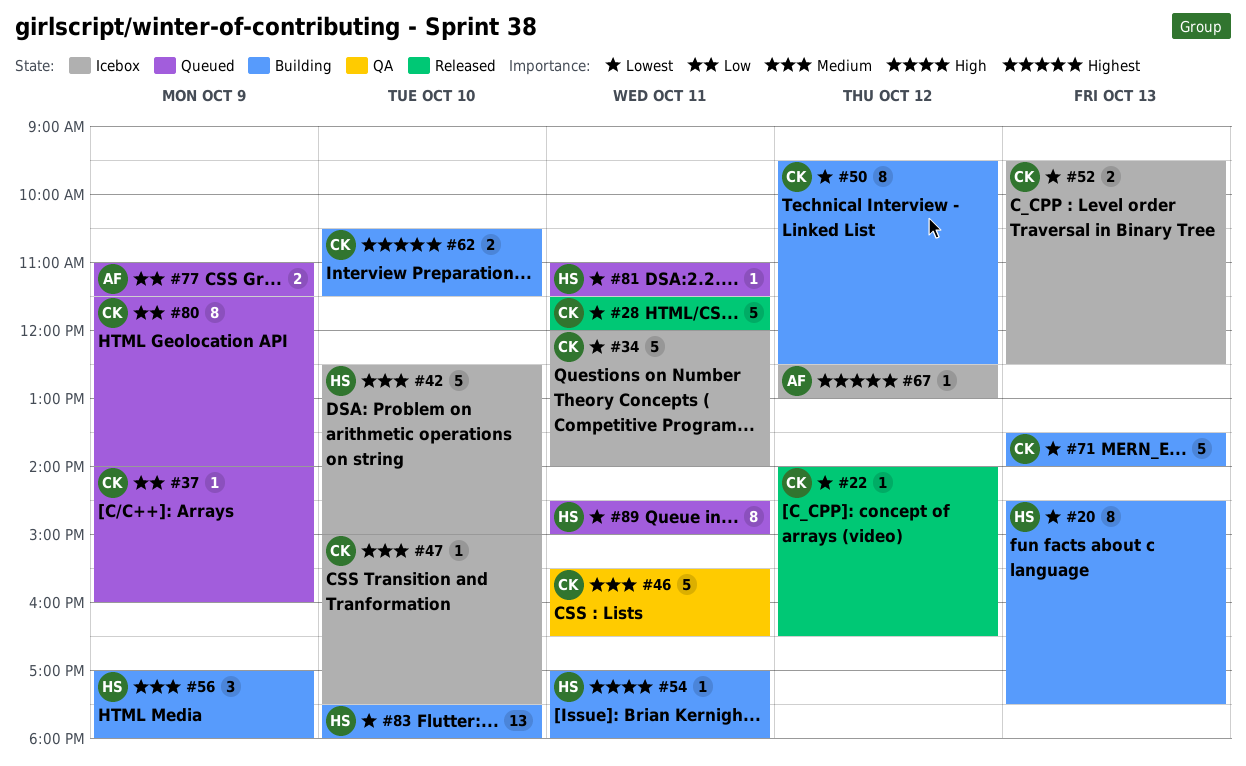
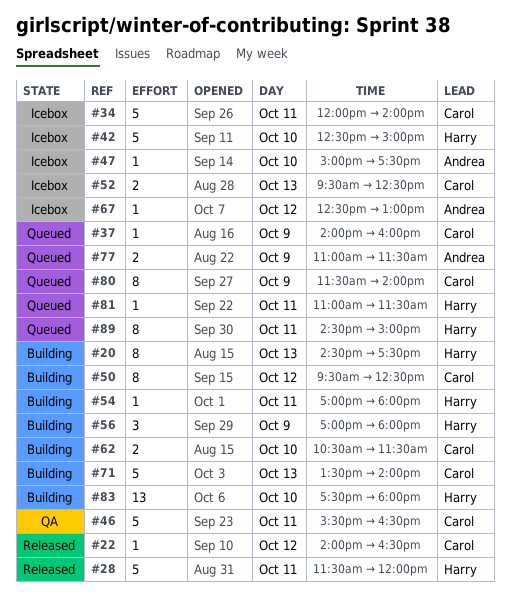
#28, owner: Carol -> Harry
#47, owner: Carol -> Andrea

